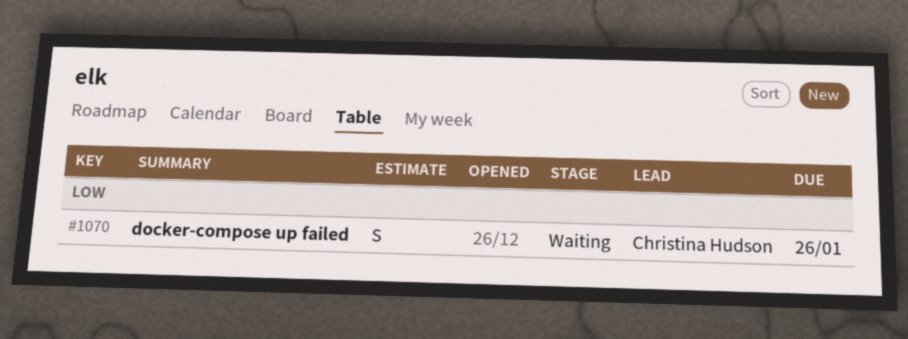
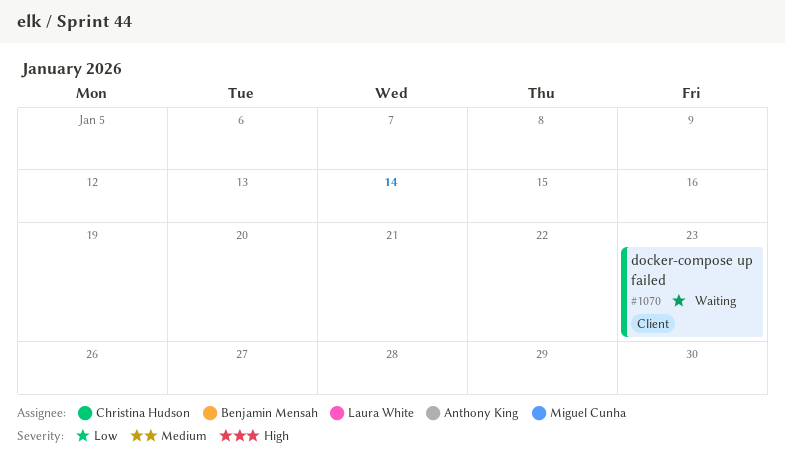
#1070, due: Jan 26 -> Jan 23

